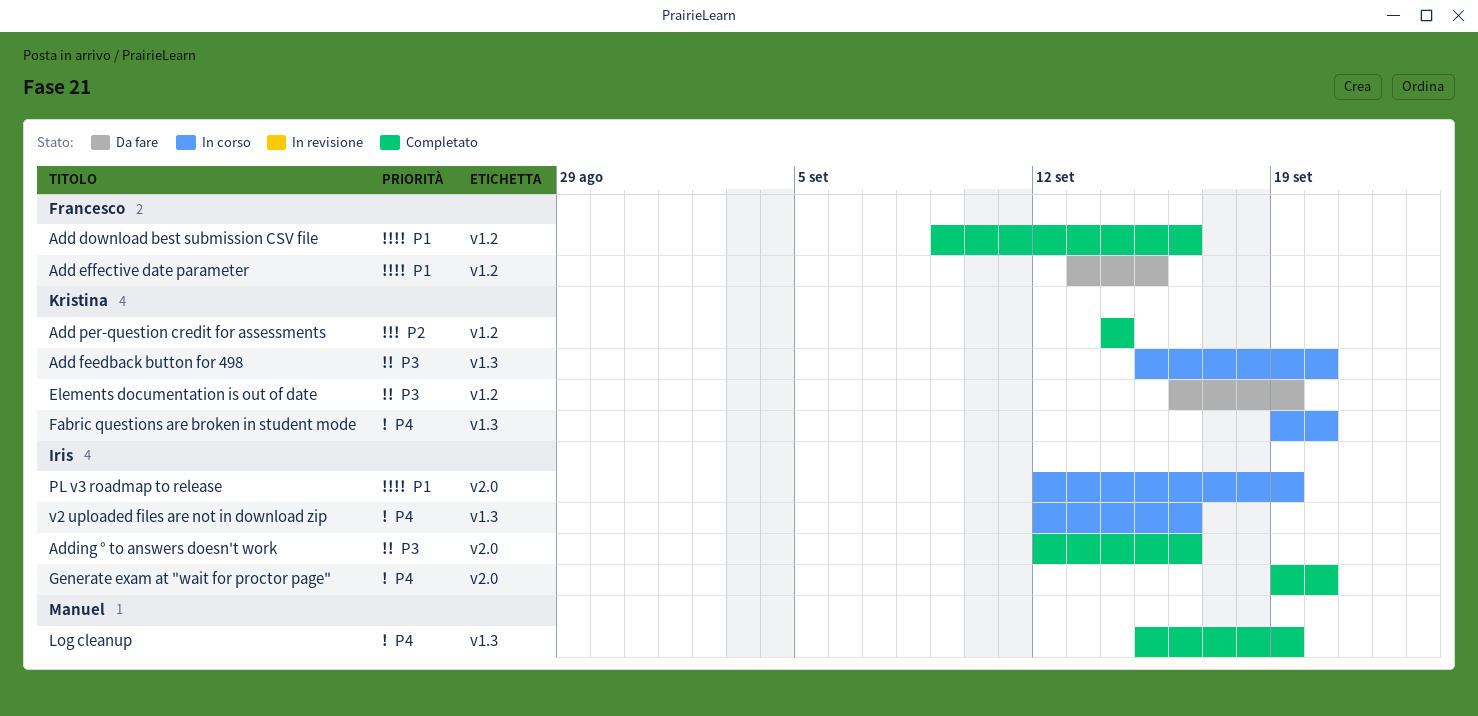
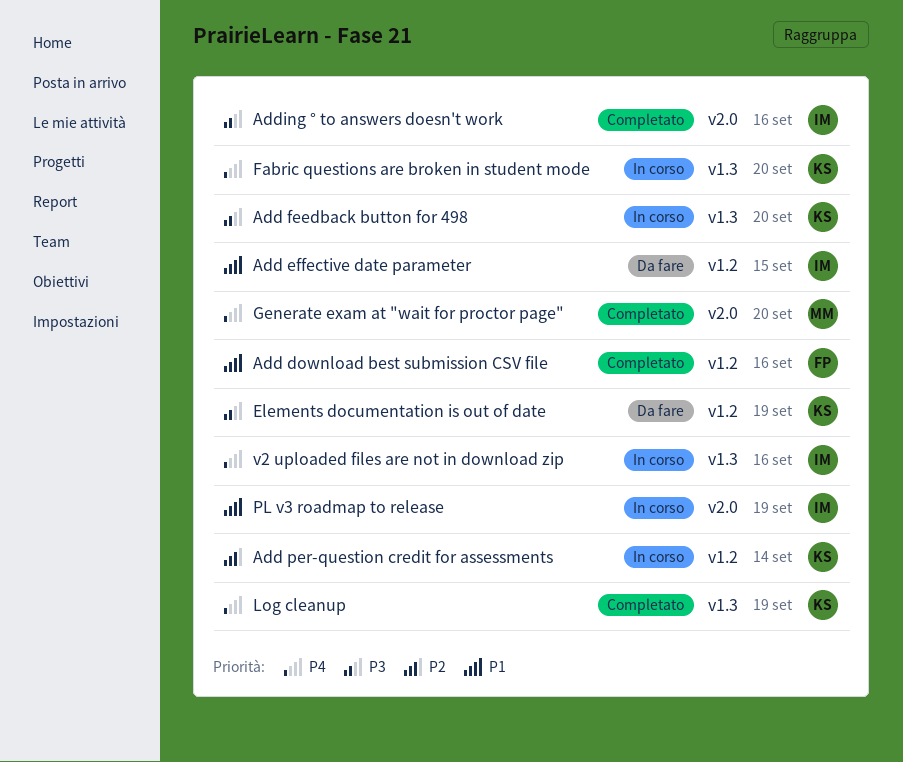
Add effective date parameter, owner: Francesco -> Iris
Add per-question credit for assessments, status: Completato -> In corso
Generate exam at "wait for proctor page", owner: Iris -> Manuel
Log cleanup, owner: Manuel -> Kristina

